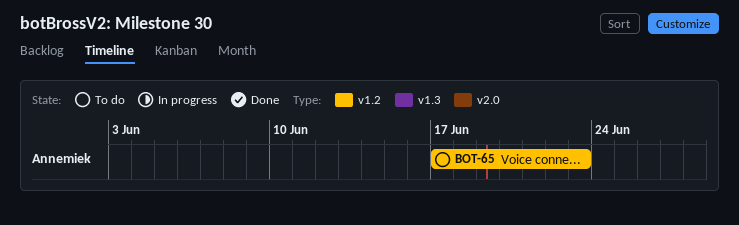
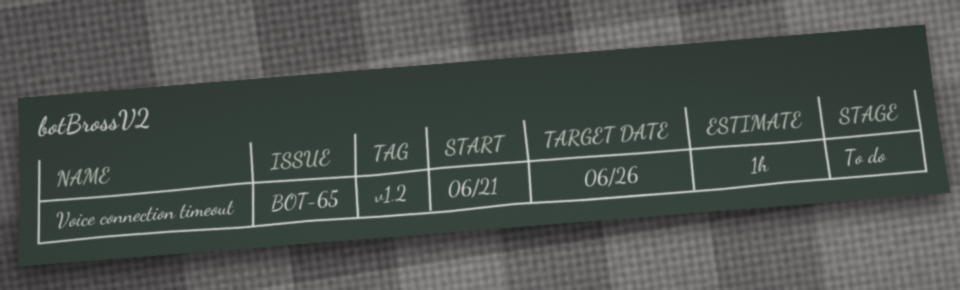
BOT-65, start: Jun 17 -> Jun 21
BOT-65, due: Jun 23 -> Jun 26

